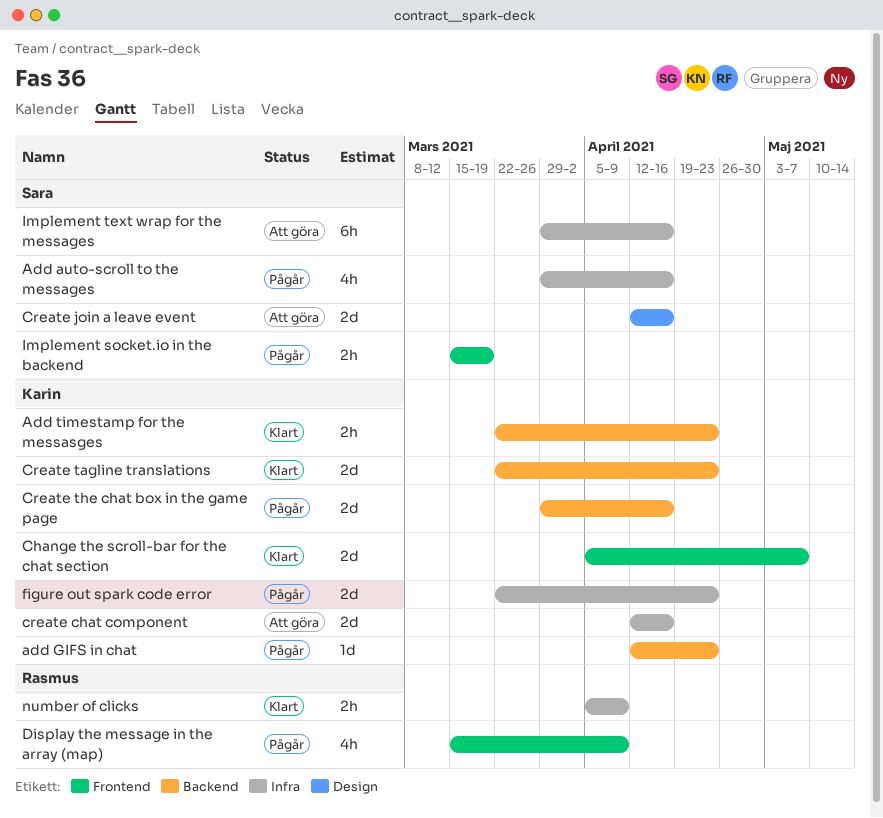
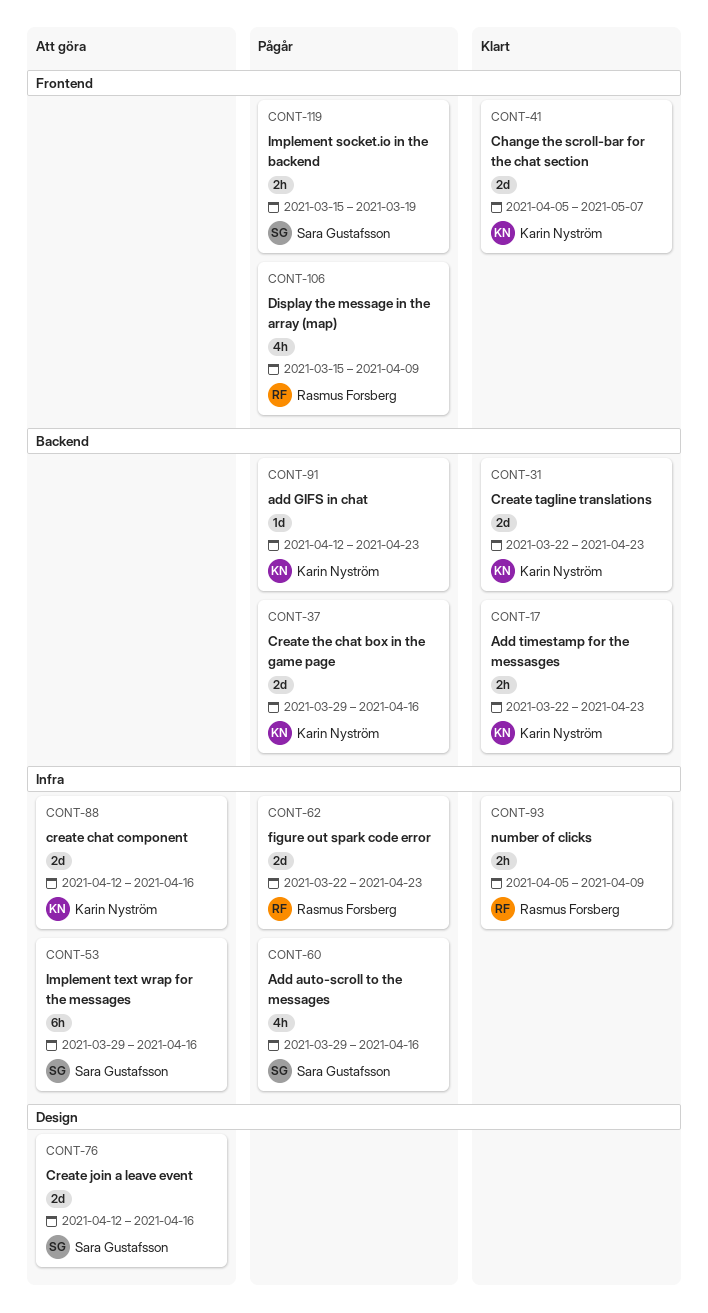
figure out spark code error, owner: Karin Nyström -> Rasmus Forsberg

